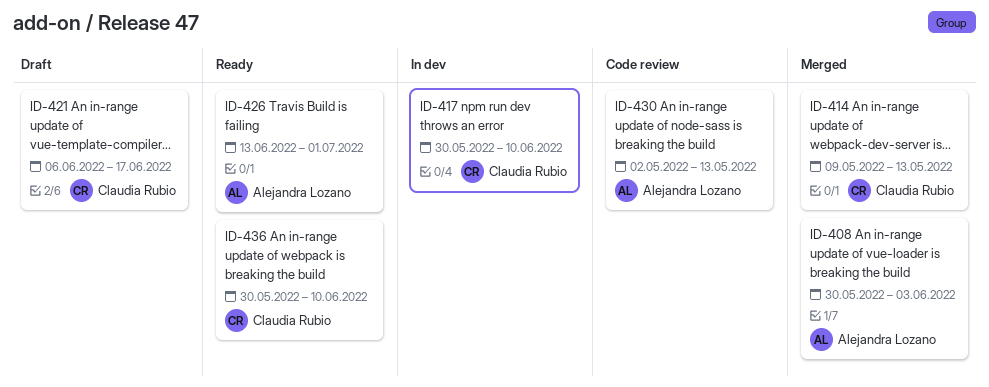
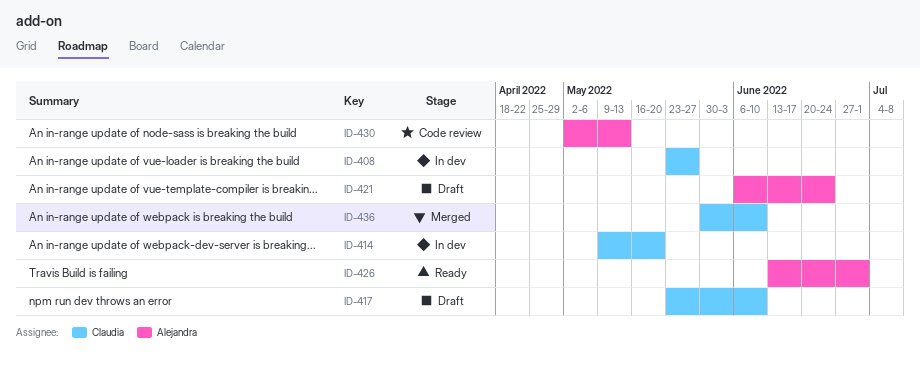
ID-408, status: Merged -> In dev
ID-408, owner: Alejandra Lozano -> Claudia Rubio
ID-408, start: May 30 -> May 23
ID-408, due: Jun 3 -> May 27
ID-414, status: Merged -> In dev
ID-414, due: May 13 -> May 20
ID-417, status: In dev -> Draft
ID-417, start: May 30 -> May 23
ID-421, owner: Claudia Rubio -> Alejandra Lozano
ID-421, due: Jun 17 -> Jun 24
ID-436, status: Ready -> Merged

